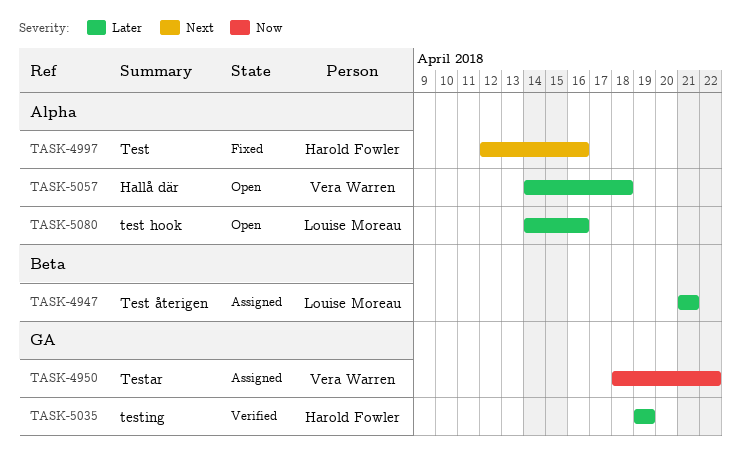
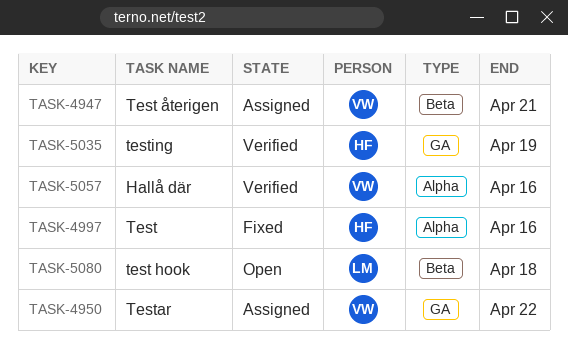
TASK-4947, owner: Louise Moreau -> Vera Warren
TASK-5057, status: Open -> Verified
TASK-5057, due: Apr 18 -> Apr 16
TASK-5080, label: Alpha -> Beta
TASK-5080, due: Apr 16 -> Apr 18

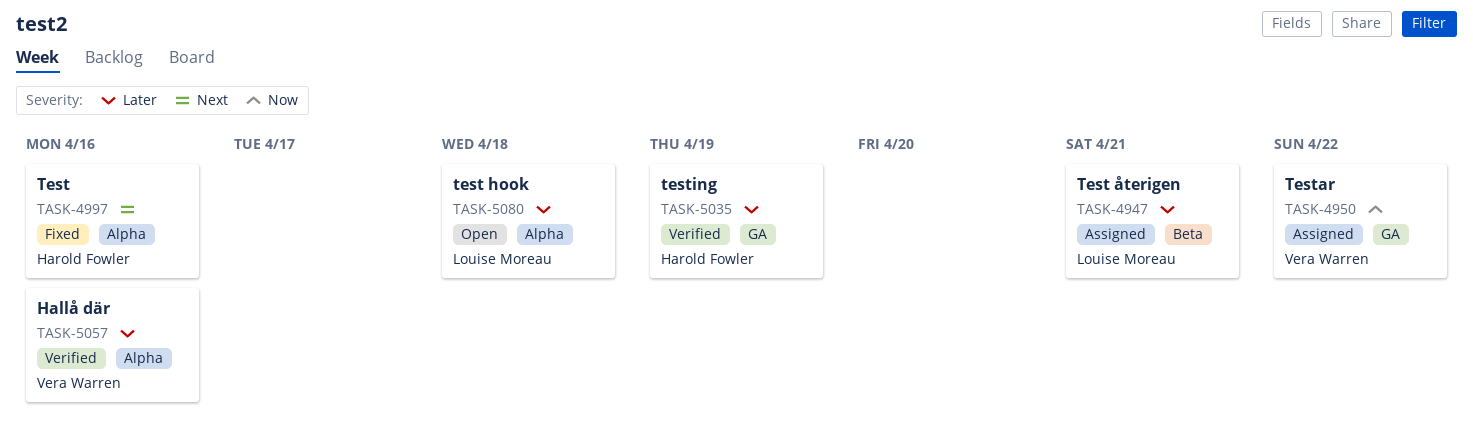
TASK-4947, owner: Vera Warren -> Louise Moreau
TASK-5080, label: Beta -> Alpha

